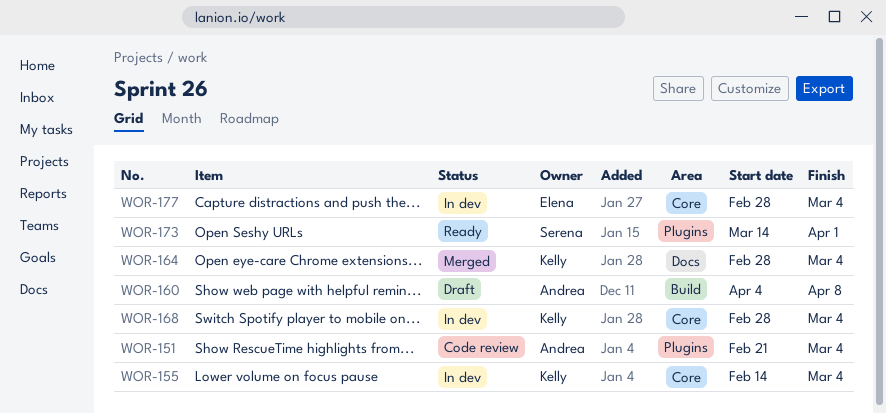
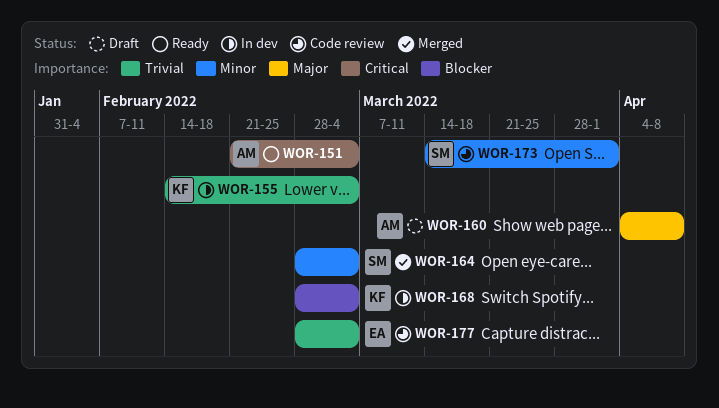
WOR-151, status: Code review -> Ready
WOR-164, owner: Kelly -> Serena
WOR-173, status: Ready -> Code review
WOR-177, status: In dev -> Code review

